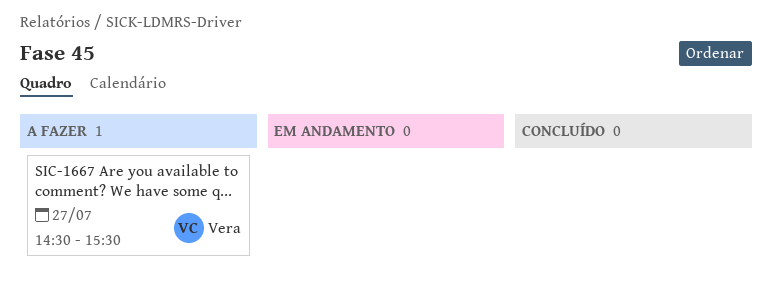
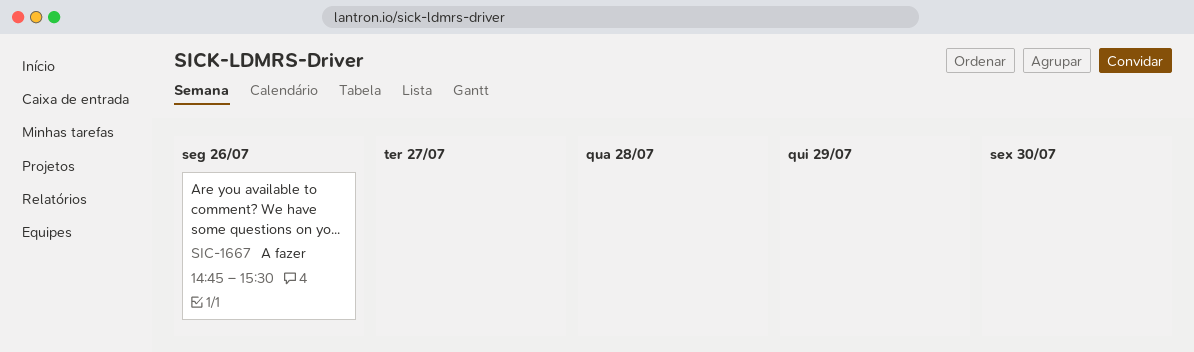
SIC-1667, day: Jul 27 -> Jul 26
SIC-1667, begins: 14:30 -> 14:45

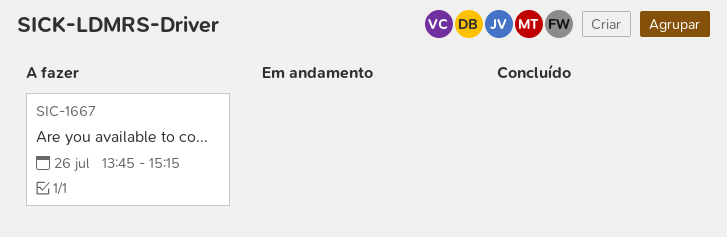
SIC-1667, begins: 14:45 -> 13:45
SIC-1667, ends: 15:30 -> 15:15

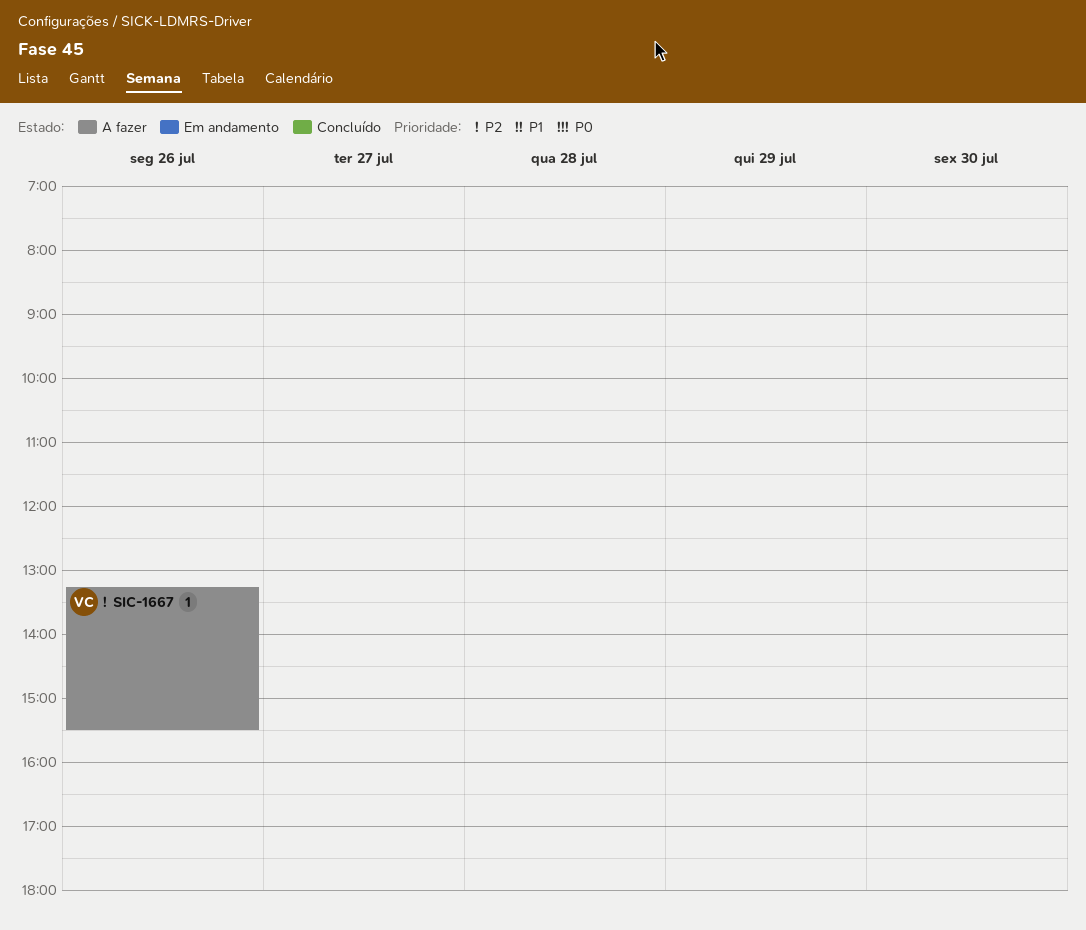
SIC-1667, begins: 13:45 -> 13:15
SIC-1667, ends: 15:15 -> 15:30

